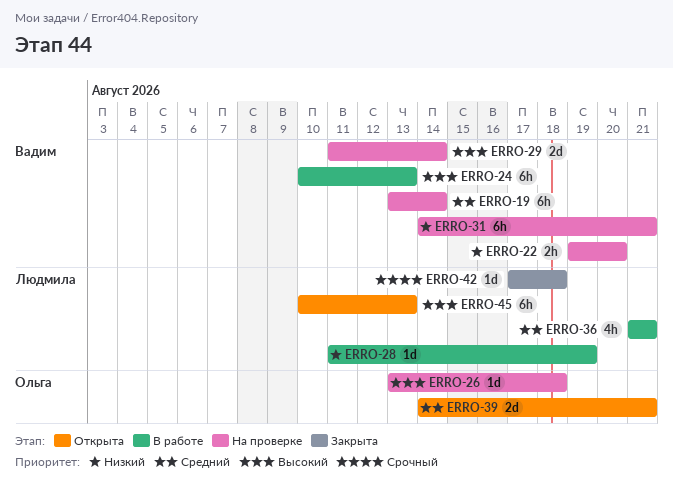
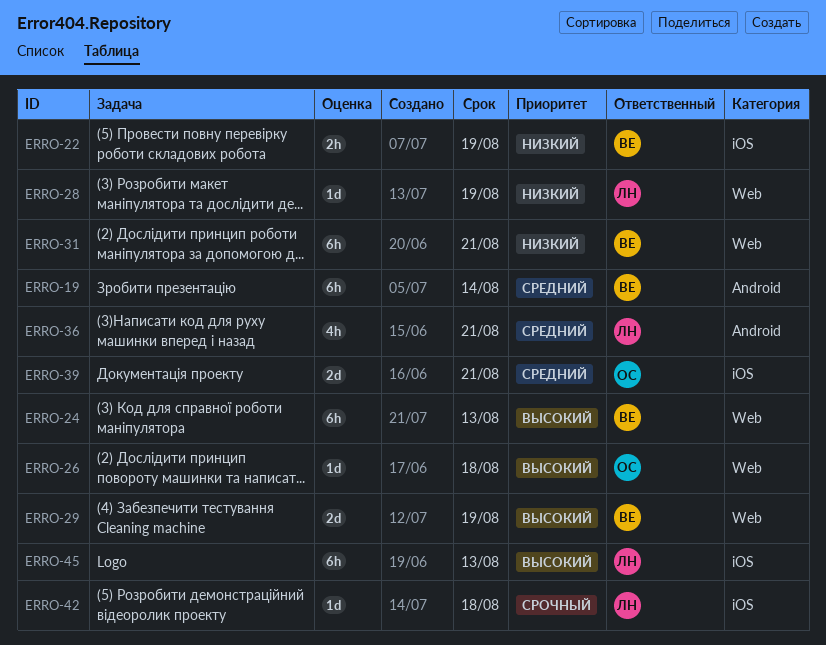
ERRO-22, due: Aug 20 -> Aug 19
ERRO-29, due: Aug 14 -> Aug 19

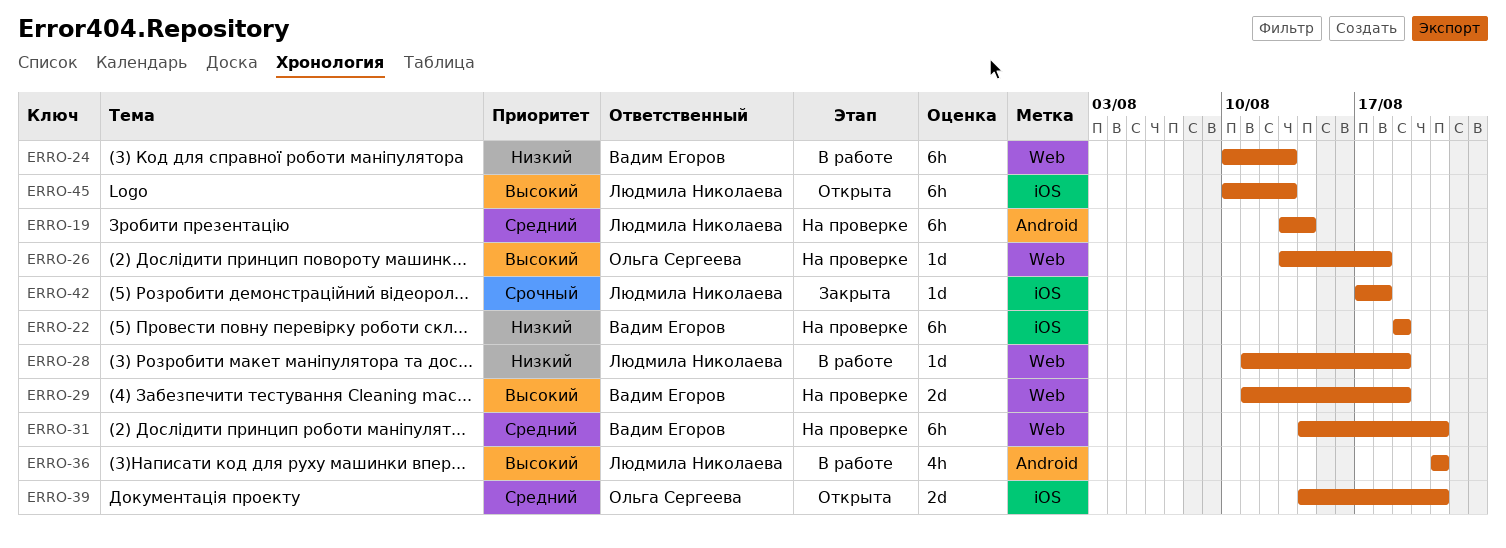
ERRO-19, owner: Вадим Егоров -> Людмила Николаева
ERRO-22, estimate: 2h -> 6h
ERRO-24, priority: Высокий -> Низкий
ERRO-31, priority: Низкий -> Средний
ERRO-36, priority: Средний -> Высокий

